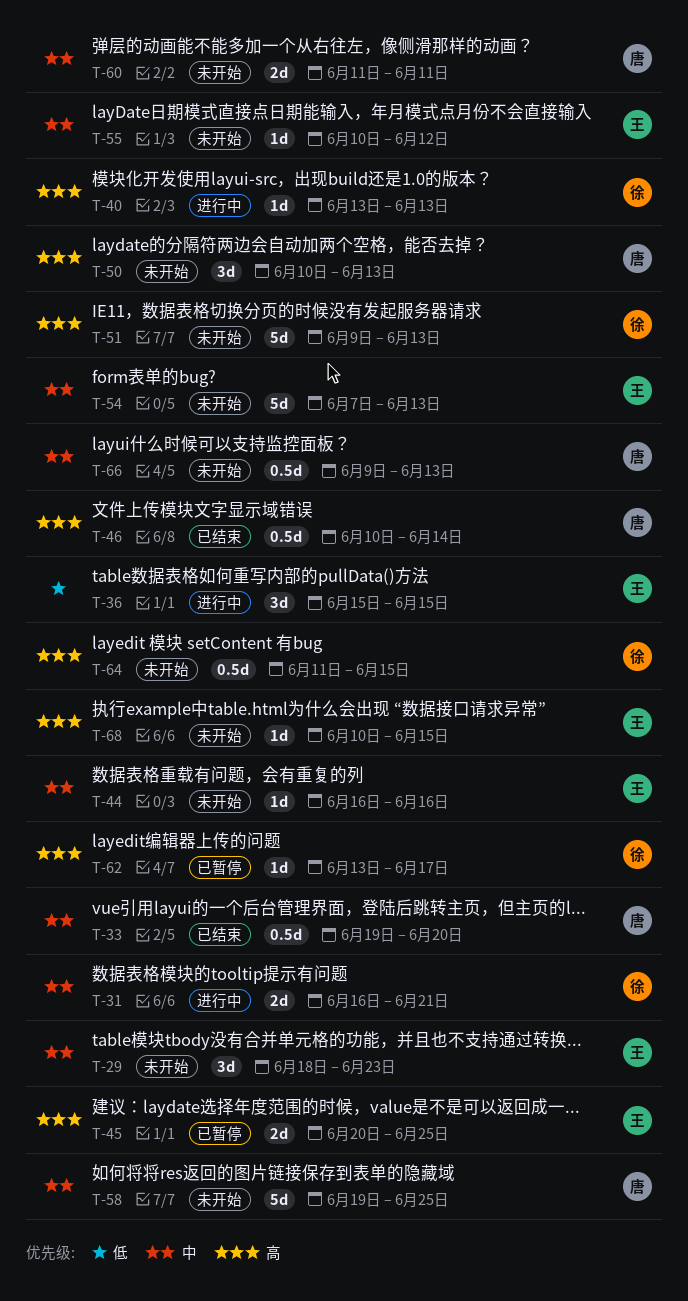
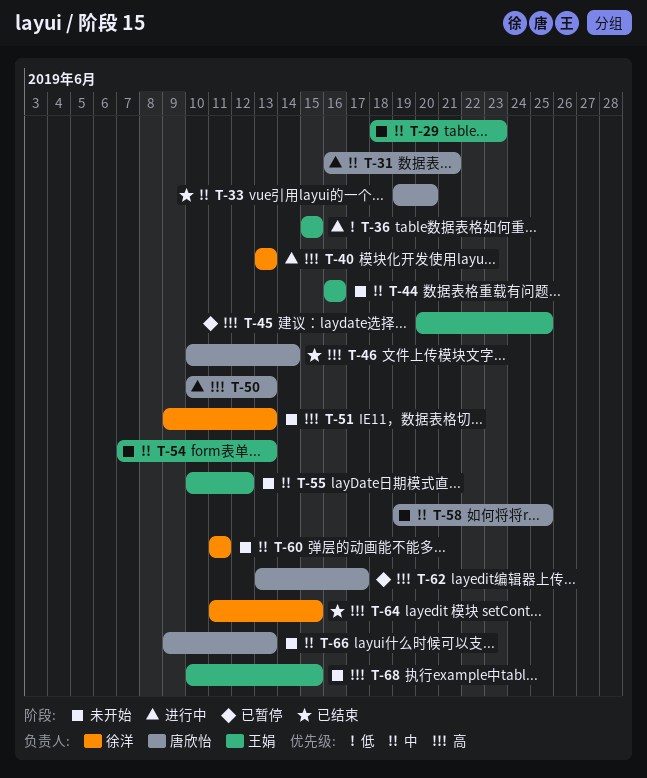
T-31, owner: 徐洋 -> 唐欣怡
T-50, status: 未开始 -> 进行中
T-60, owner: 唐欣怡 -> 徐洋
T-62, owner: 徐洋 -> 唐欣怡
T-64, status: 未开始 -> 已结束

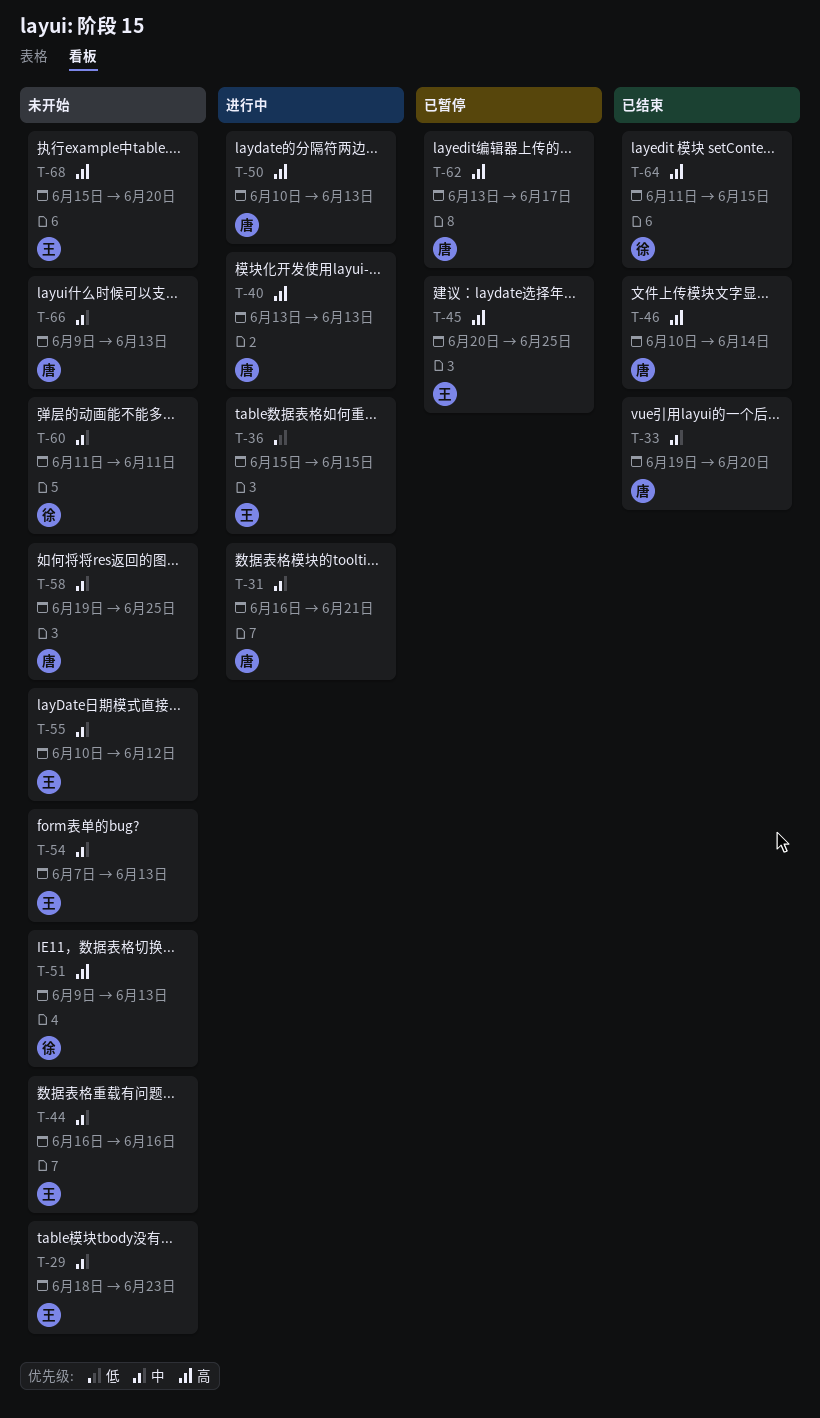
T-40, owner: 徐洋 -> 唐欣怡
T-68, start: Jun 10 -> Jun 15
T-68, due: Jun 15 -> Jun 20

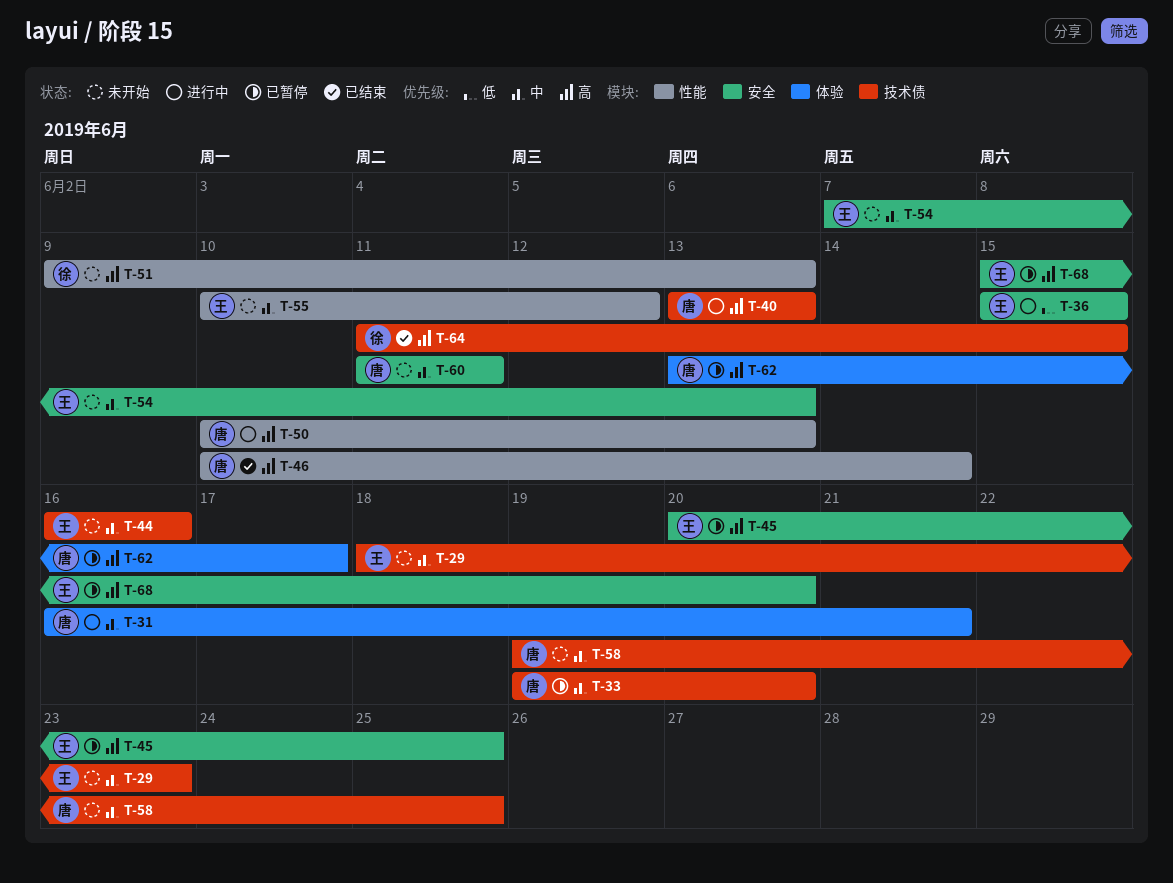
T-33, status: 已结束 -> 已暂停
T-60, owner: 徐 -> 唐
T-66: present -> none
T-68, status: 未开始 -> 已暂停

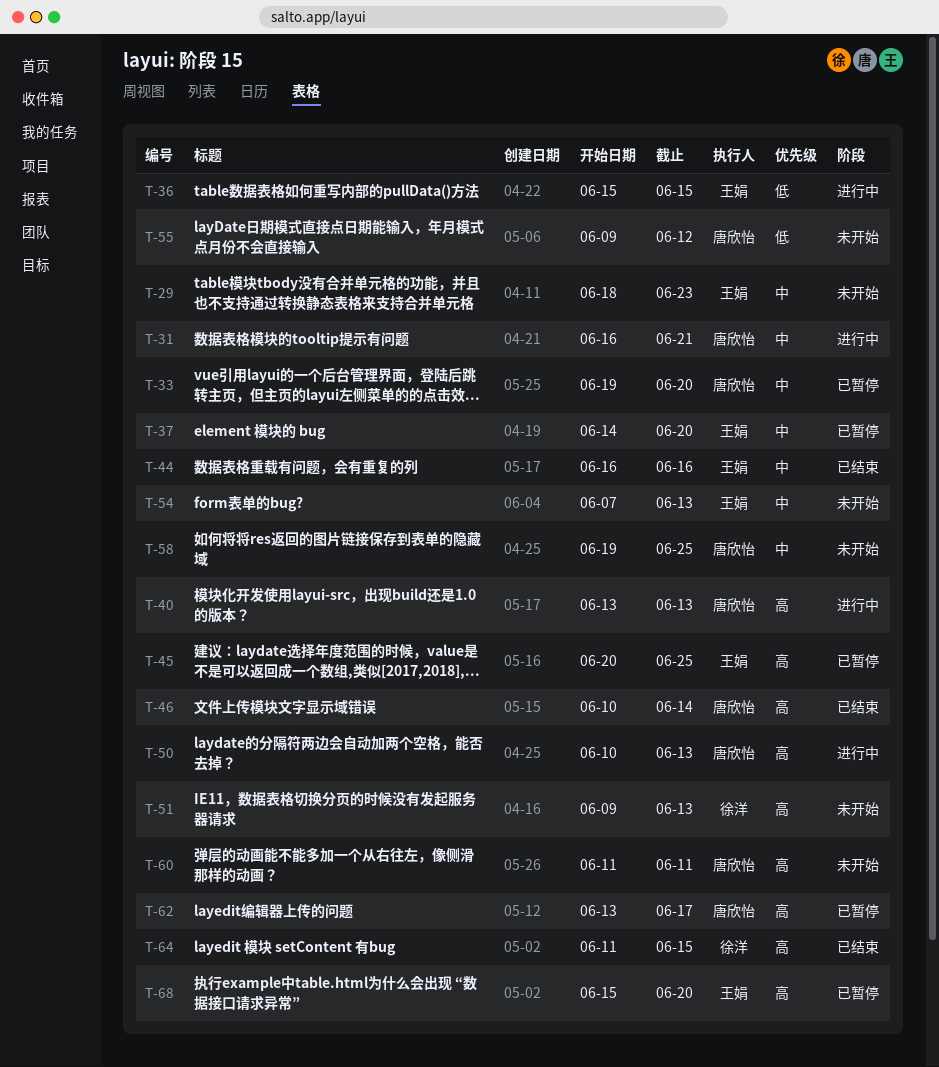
T-37: none -> present
T-44, status: 未开始 -> 已结束
T-55, owner: 王娟 -> 唐欣怡
T-55, priority: 中 -> 低
T-55, start: Jun 10 -> Jun 9
T-60, priority: 中 -> 高

